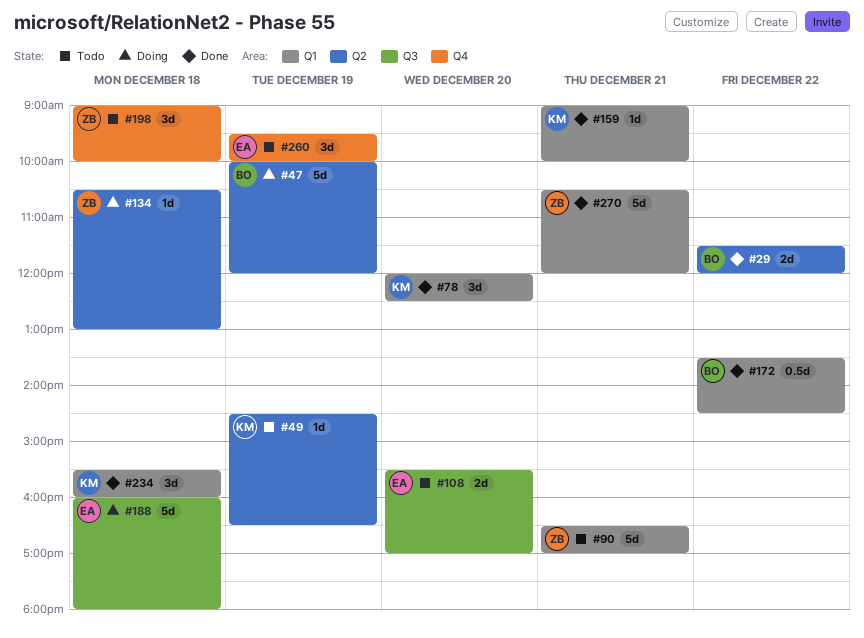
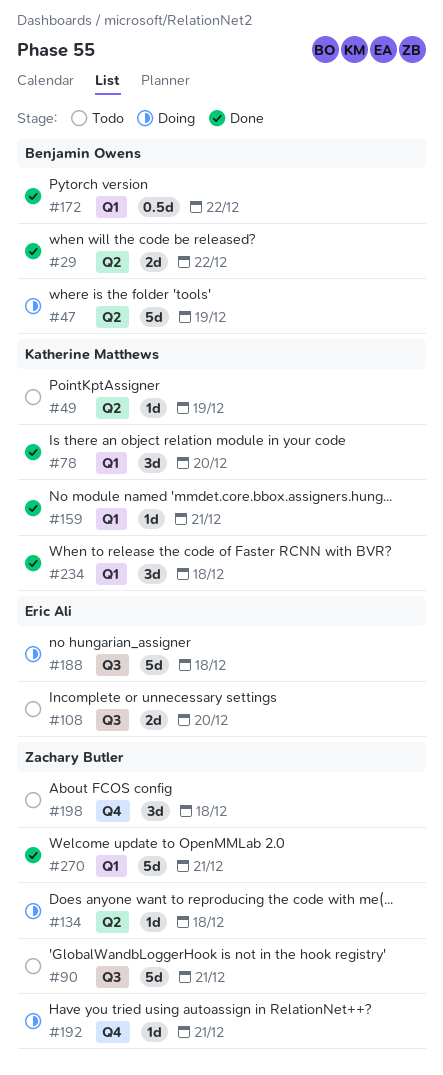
#90, label: Q1 -> Q3
#192: none -> present
#260: present -> none

